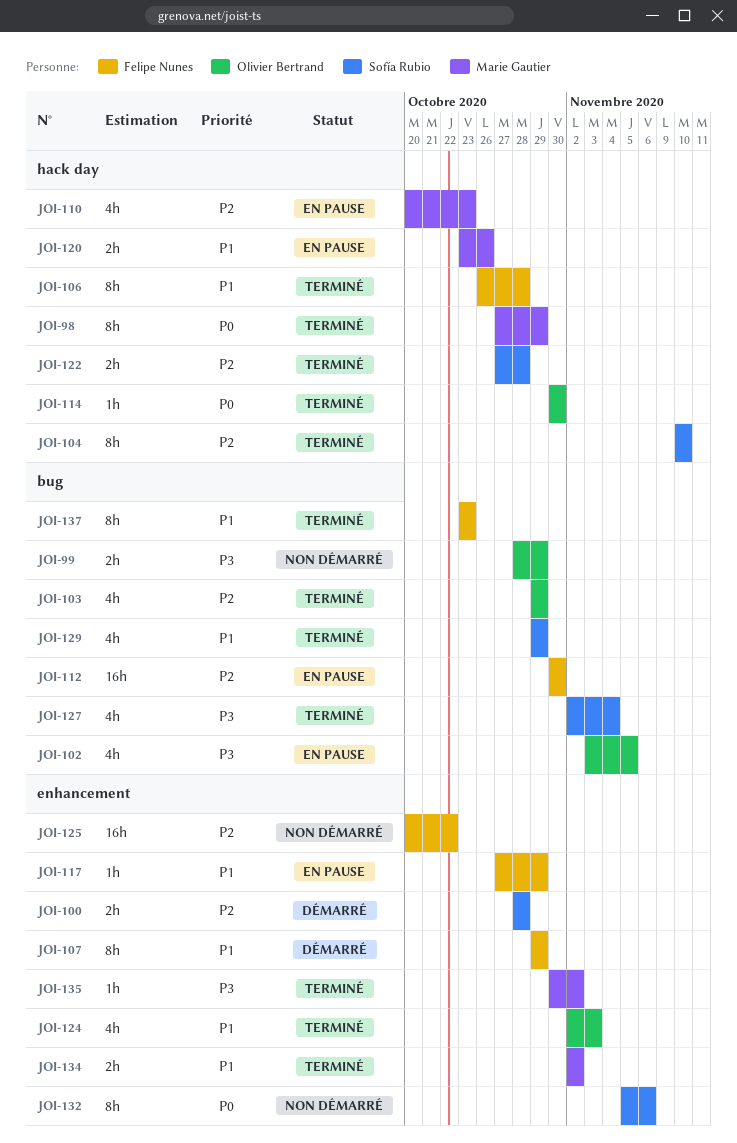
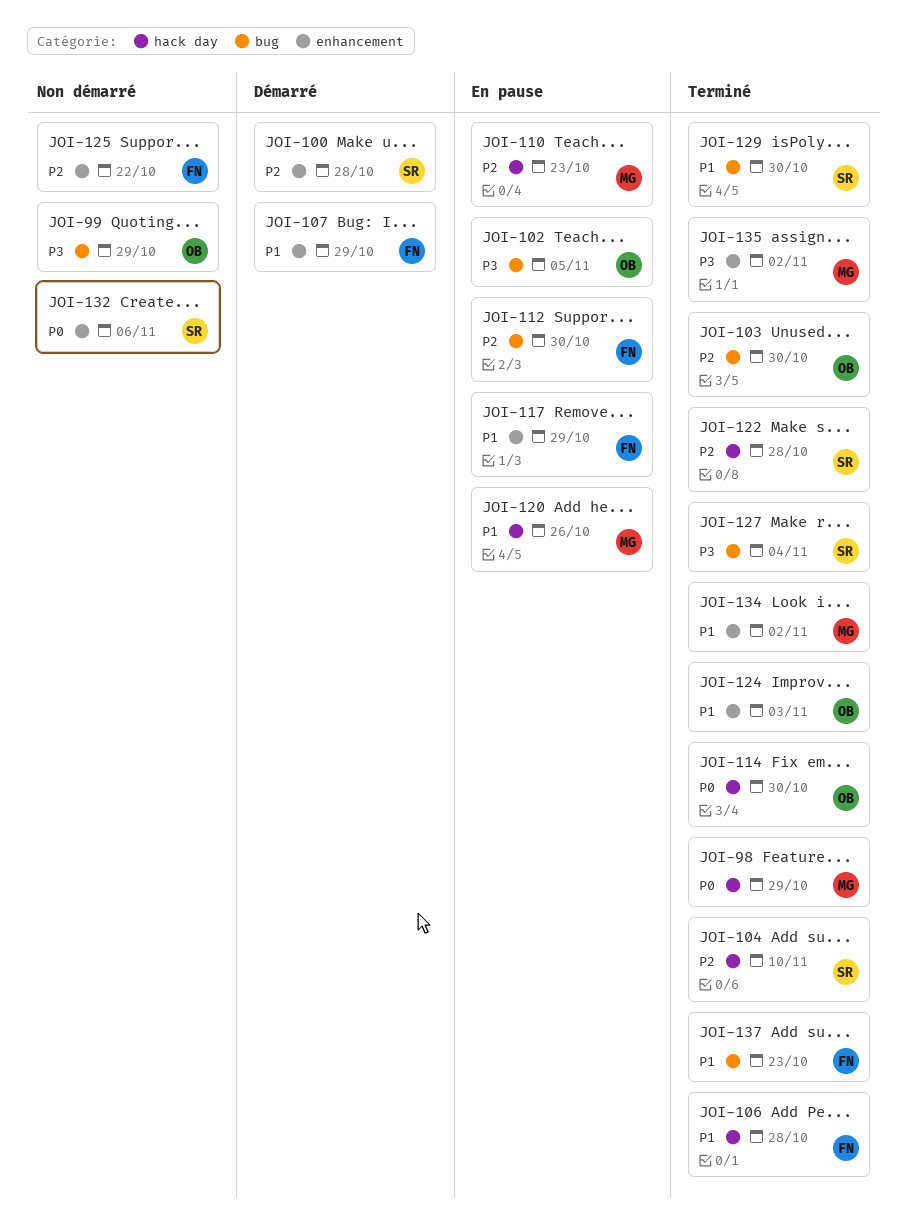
JOI-103, due: Oct 29 -> Oct 30
JOI-129, due: Oct 29 -> Oct 30

